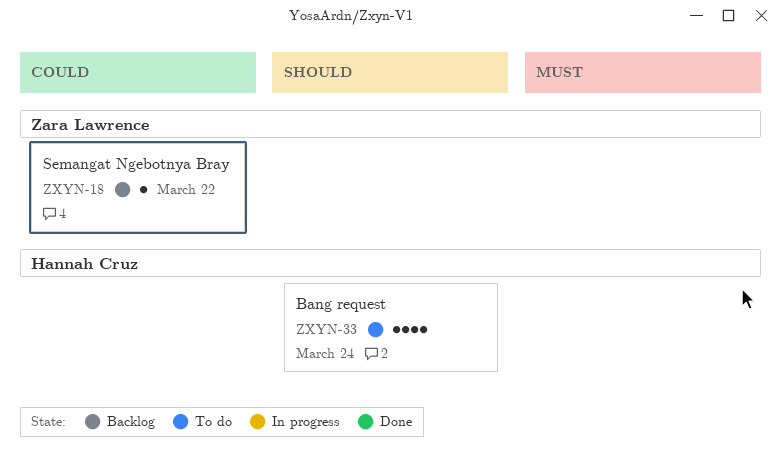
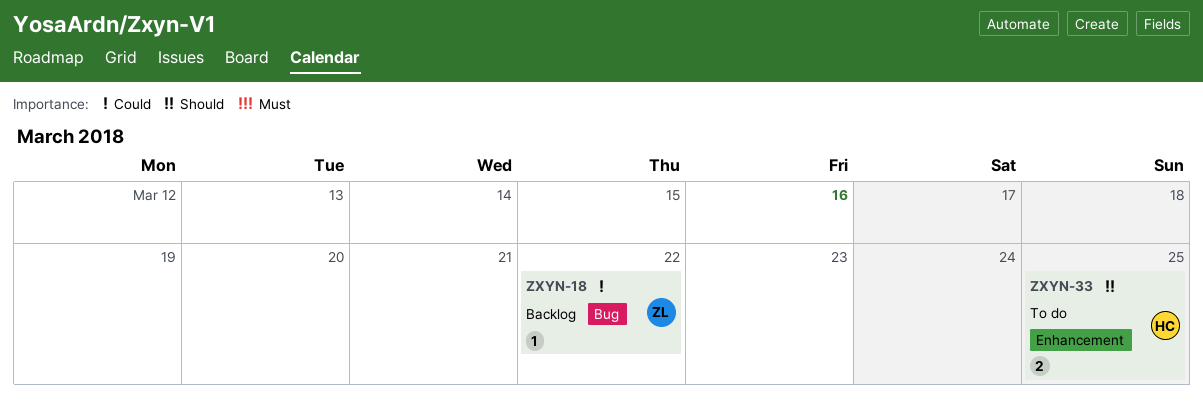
ZXYN-33, estimate: 4 -> 2
ZXYN-33, due: Mar 24 -> Mar 25

